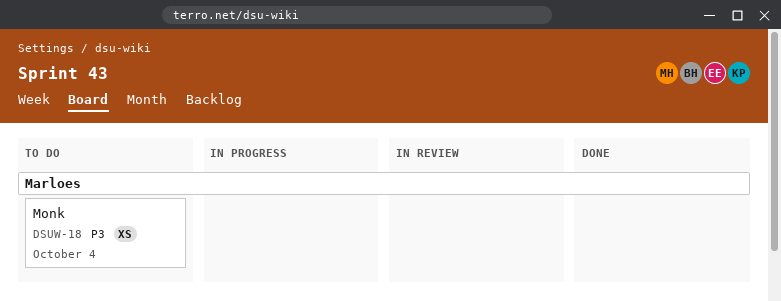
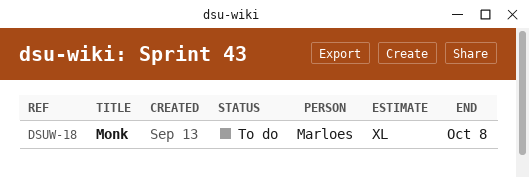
DSUW-18, estimate: XS -> XL
DSUW-18, due: Oct 4 -> Oct 8

